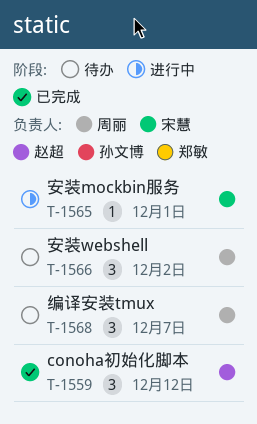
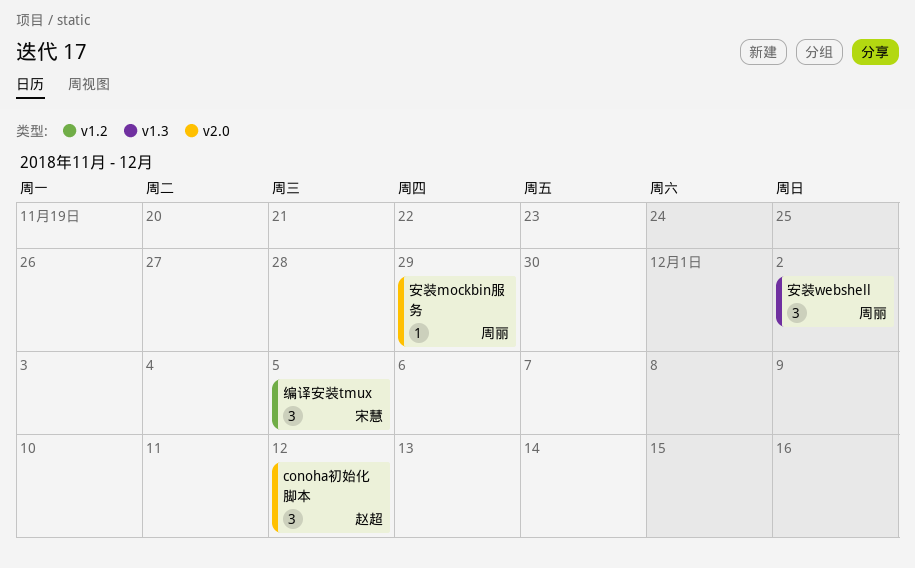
安装mockbin服务, owner: 宋慧 -> 周丽
安装mockbin服务, due: Dec 1 -> Nov 29
编译安装tmux, owner: 周丽 -> 宋慧
编译安装tmux, due: Dec 7 -> Dec 5

